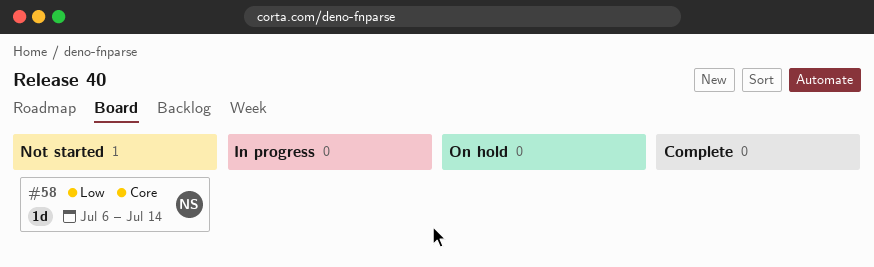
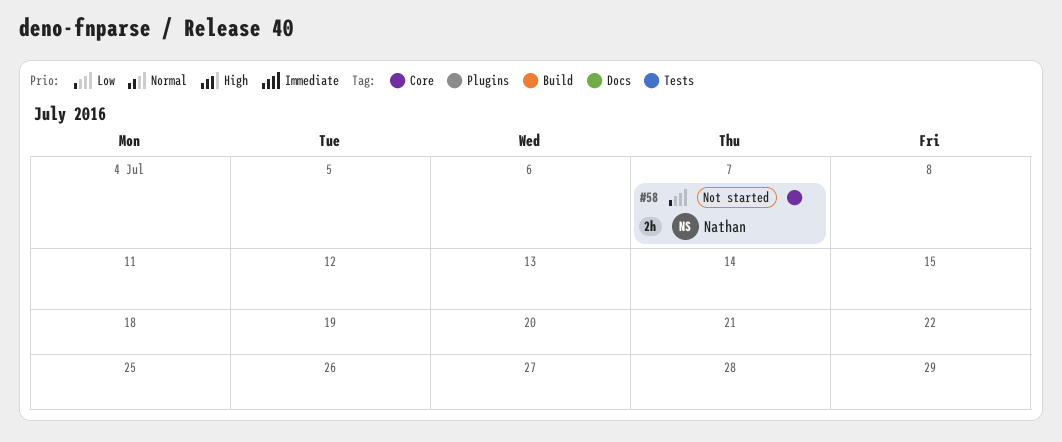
#58, estimate: 1d -> 2h
#58, due: Jul 14 -> Jul 7

